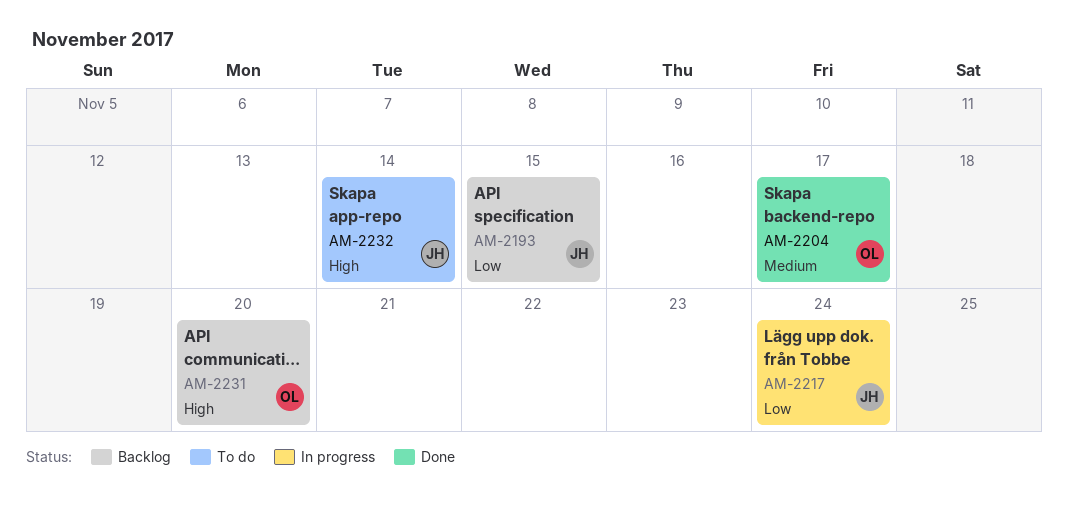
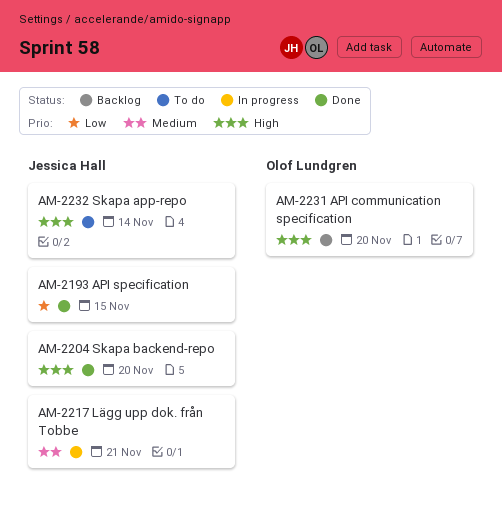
AM-2193, status: Backlog -> Done
AM-2204, owner: Olof Lundgren -> Jessica Hall
AM-2204, priority: Medium -> High
AM-2204, due: Nov 17 -> Nov 20
AM-2217, priority: Low -> Medium
AM-2217, due: Nov 24 -> Nov 21

